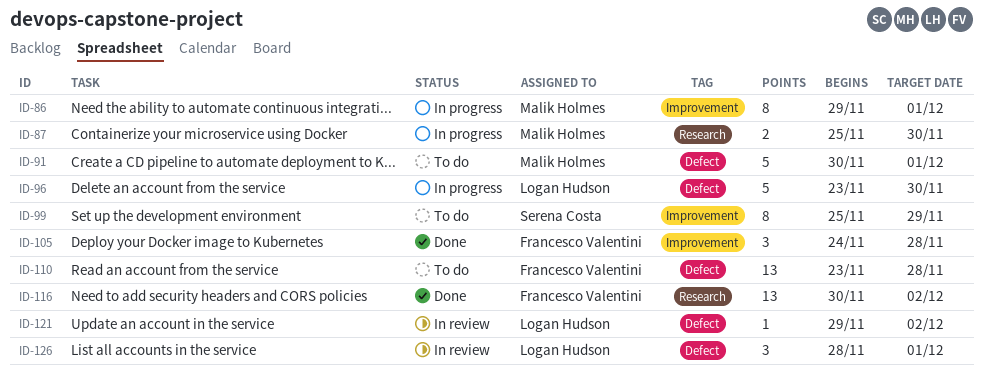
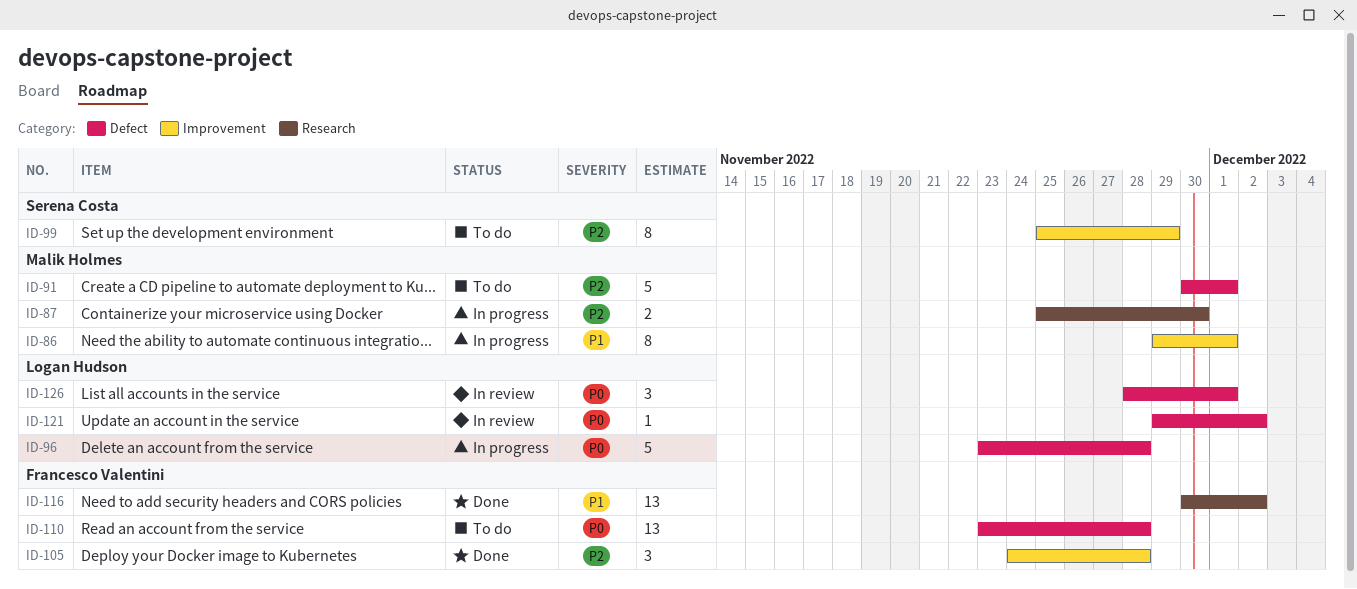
ID-96, due: Nov 30 -> Nov 28

